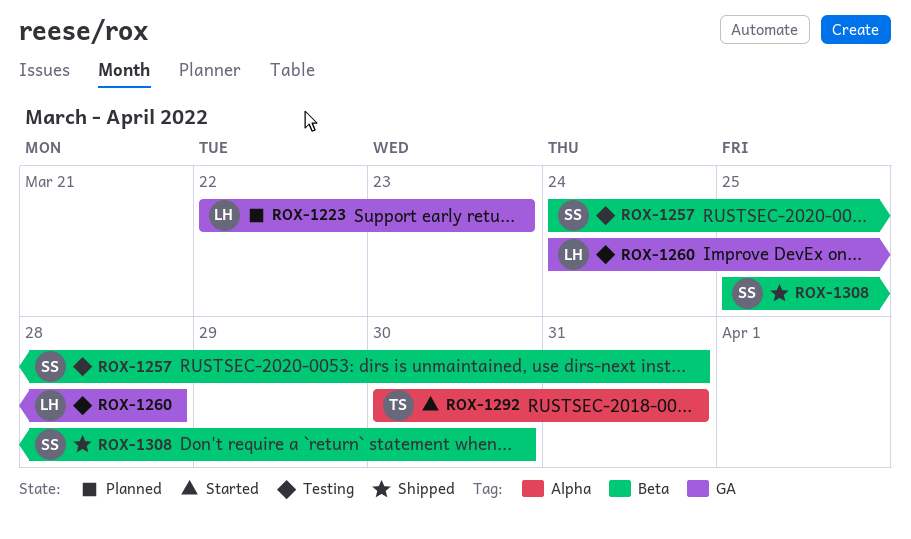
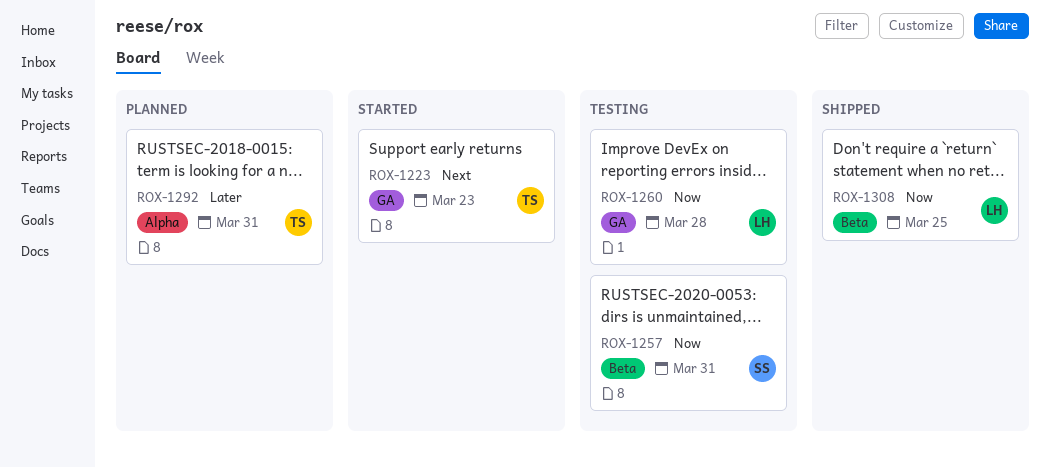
ROX-1223, status: Planned -> Started
ROX-1223, owner: LH -> TS
ROX-1292, status: Started -> Planned
ROX-1308, owner: SS -> LH
ROX-1308, due: Mar 30 -> Mar 25

